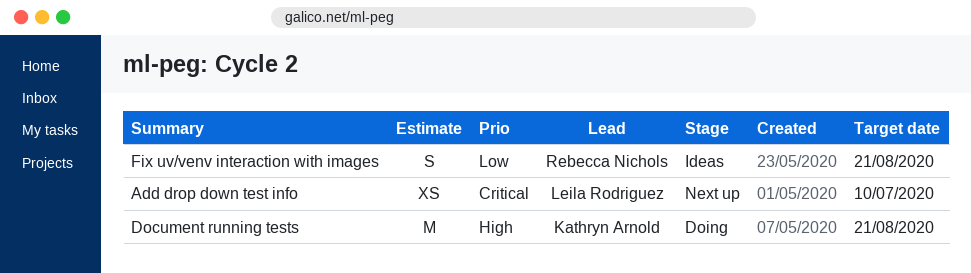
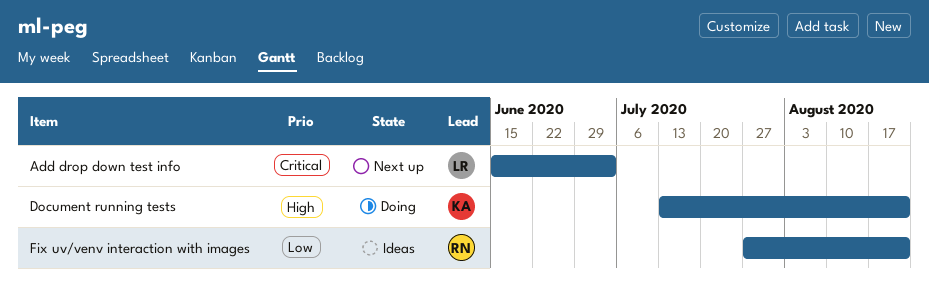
Add drop down test info, due: Jul 10 -> Jul 3

